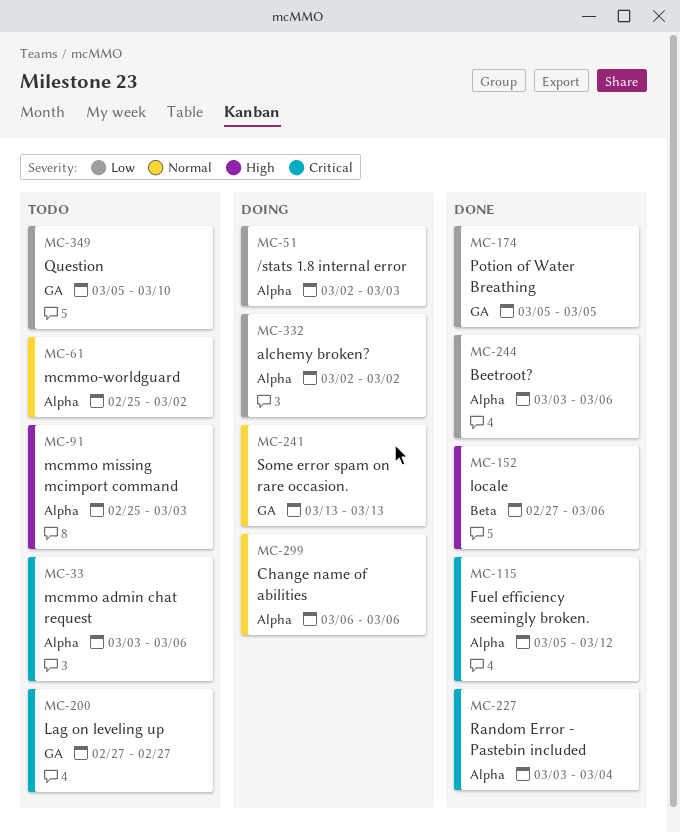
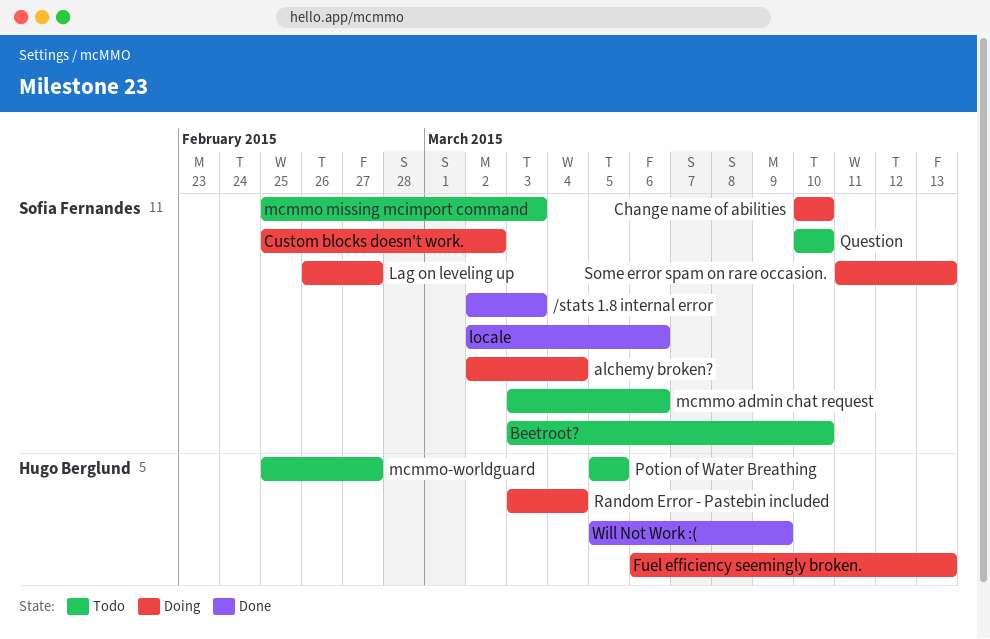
/stats 1.8 internal error, status: Doing -> Done
alchemy broken?, due: Mar 2 -> Mar 4
Beetroot?, status: Done -> Todo
Beetroot?, due: Mar 6 -> Mar 10
Change name of abilities, start: Mar 6 -> Mar 10
Change name of abilities, due: Mar 6 -> Mar 10
Custom blocks doesn't work.: none -> present
Fuel efficiency seemingly broken., status: Done -> Doing
Fuel efficiency seemingly broken., start: Mar 5 -> Mar 6
Fuel efficiency seemingly broken., due: Mar 12 -> Mar 13
Lag on leveling up, status: Todo -> Doing
Lag on leveling up, start: Feb 27 -> Feb 26
locale, start: Feb 27 -> Mar 2
mcmmo-worldguard, due: Mar 2 -> Feb 27
Potion of Water Breathing, status: Done -> Todo
Question, start: Mar 5 -> Mar 10
Random Error - Pastebin included, status: Done -> Doing
Some error spam on rare occasion., start: Mar 13 -> Mar 11
Will Not Work :(: none -> present

